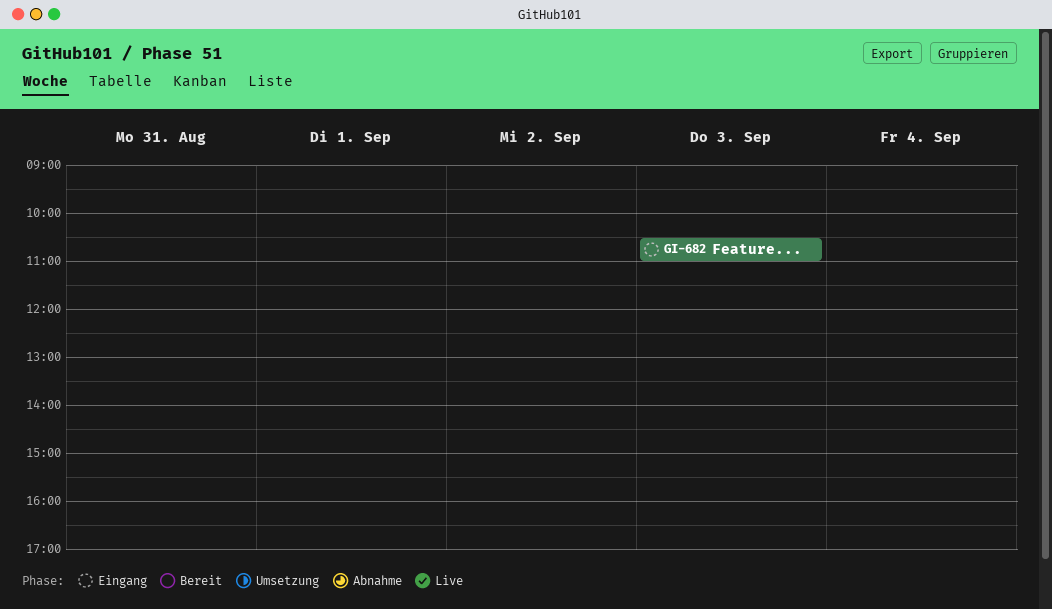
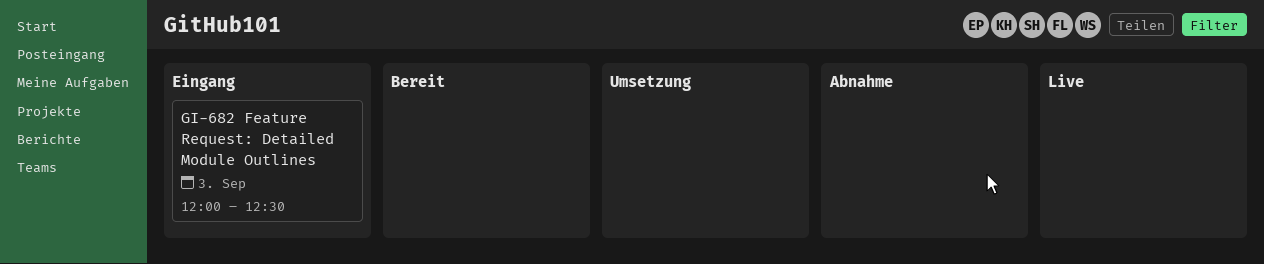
GI-682, begins: 10:30 -> 12:00
GI-682, ends: 11:00 -> 12:30

